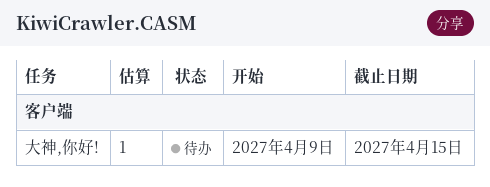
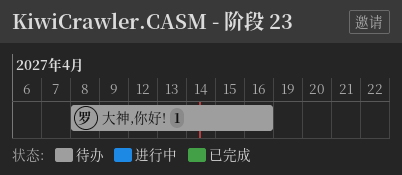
大神,你好!, start: Apr 9 -> Apr 8
大神,你好!, due: Apr 15 -> Apr 16

